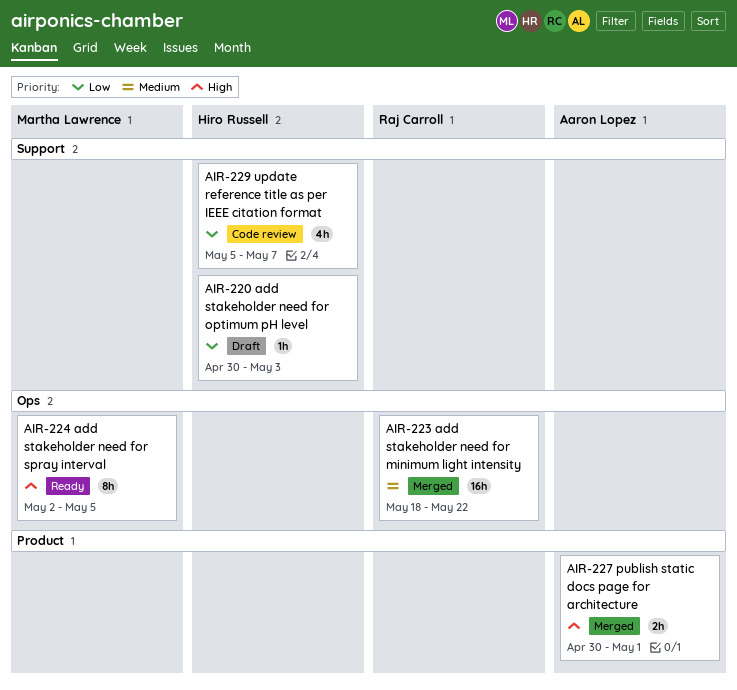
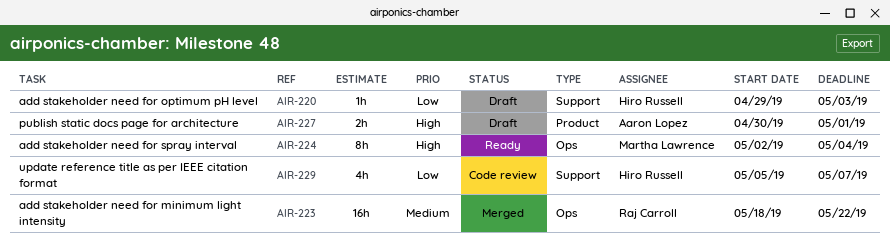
AIR-220, start: Apr 30 -> Apr 29
AIR-224, due: May 5 -> May 4
AIR-227, status: Merged -> Draft

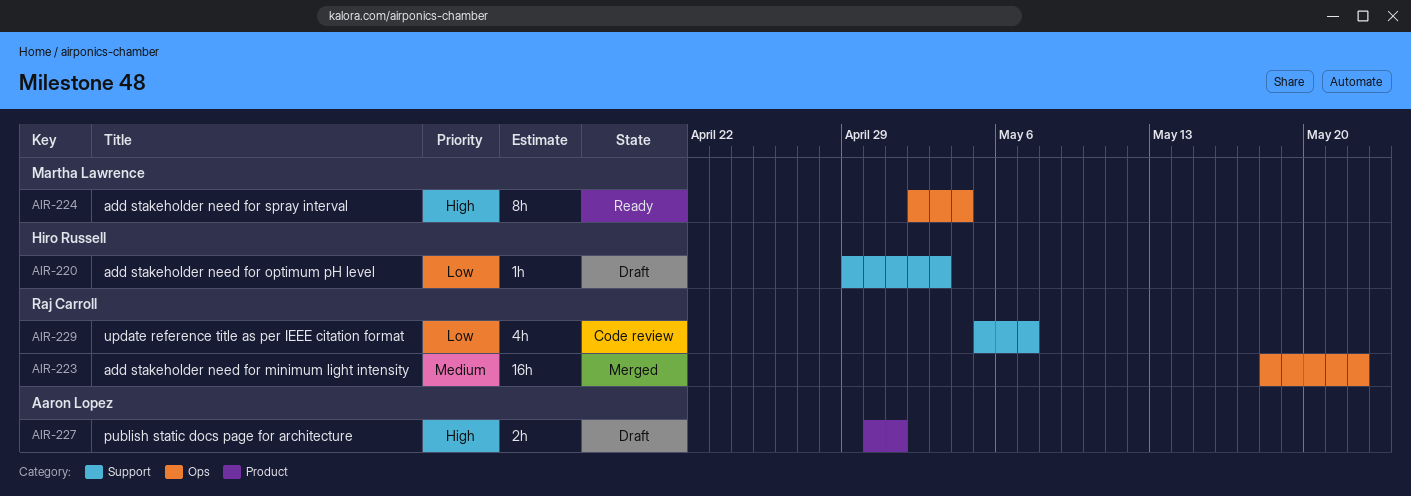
AIR-229, owner: Hiro Russell -> Raj Carroll

